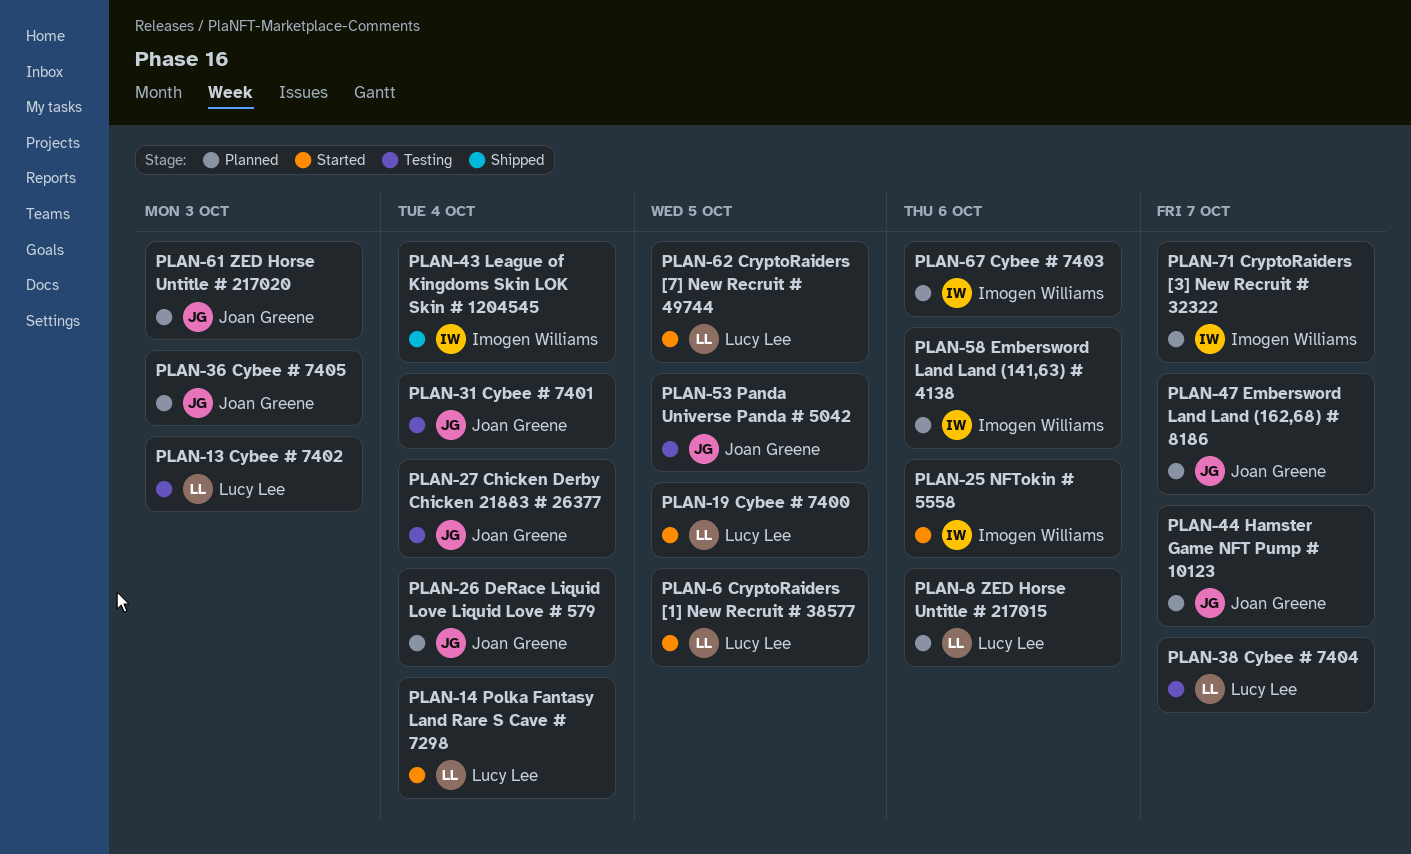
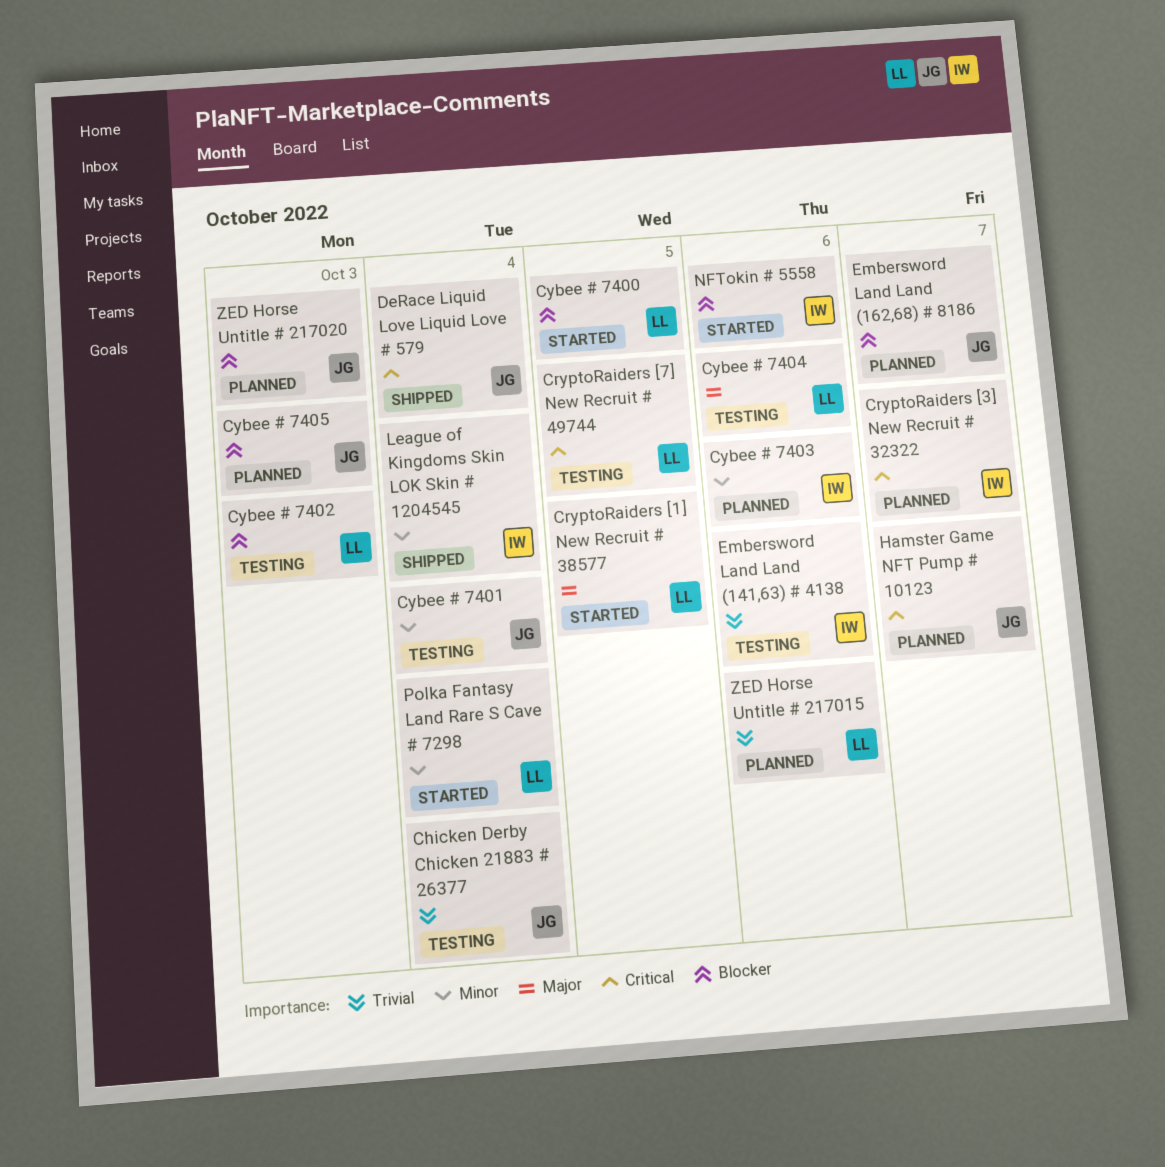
CryptoRaiders [7] New Recruit # 49744, status: Started -> Testing
Cybee # 7404, due: Oct 7 -> Oct 6
DeRace Liquid Love Liquid Love # 579, status: Planned -> Shipped
Embersword Land Land (141,63) # 4138, status: Planned -> Testing
Panda Universe Panda # 5042: present -> none

